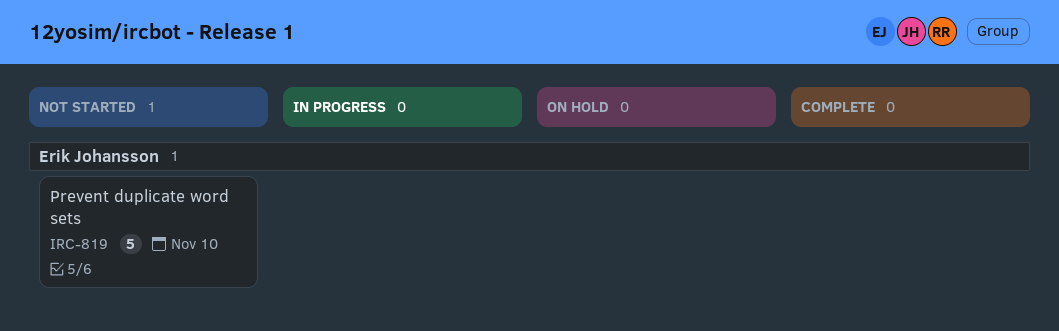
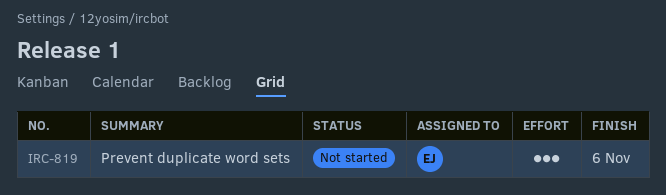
IRC-819, estimate: 5 -> 3
IRC-819, due: Nov 10 -> Nov 6

